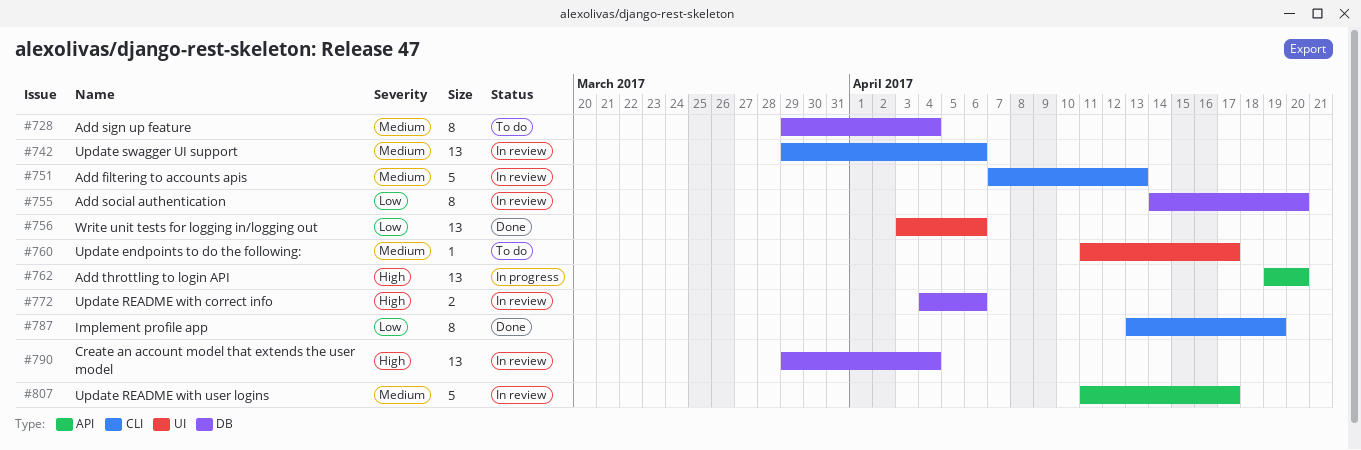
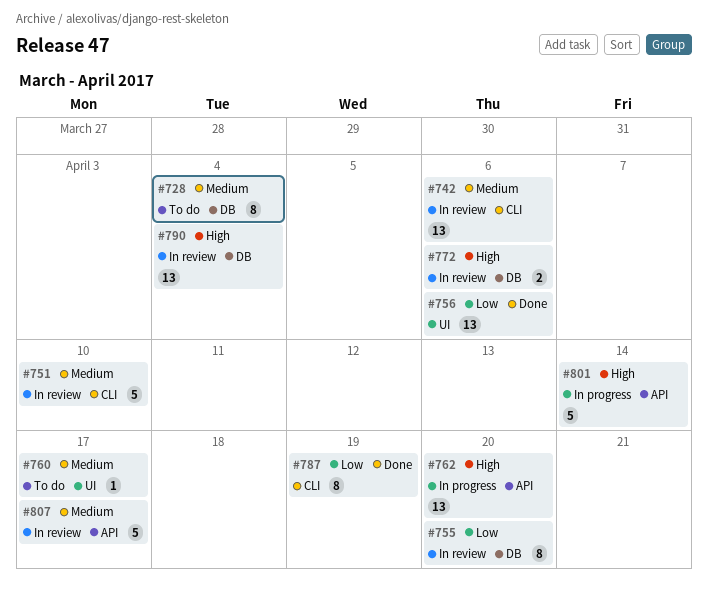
#751, due: Apr 13 -> Apr 10
#801: none -> present

